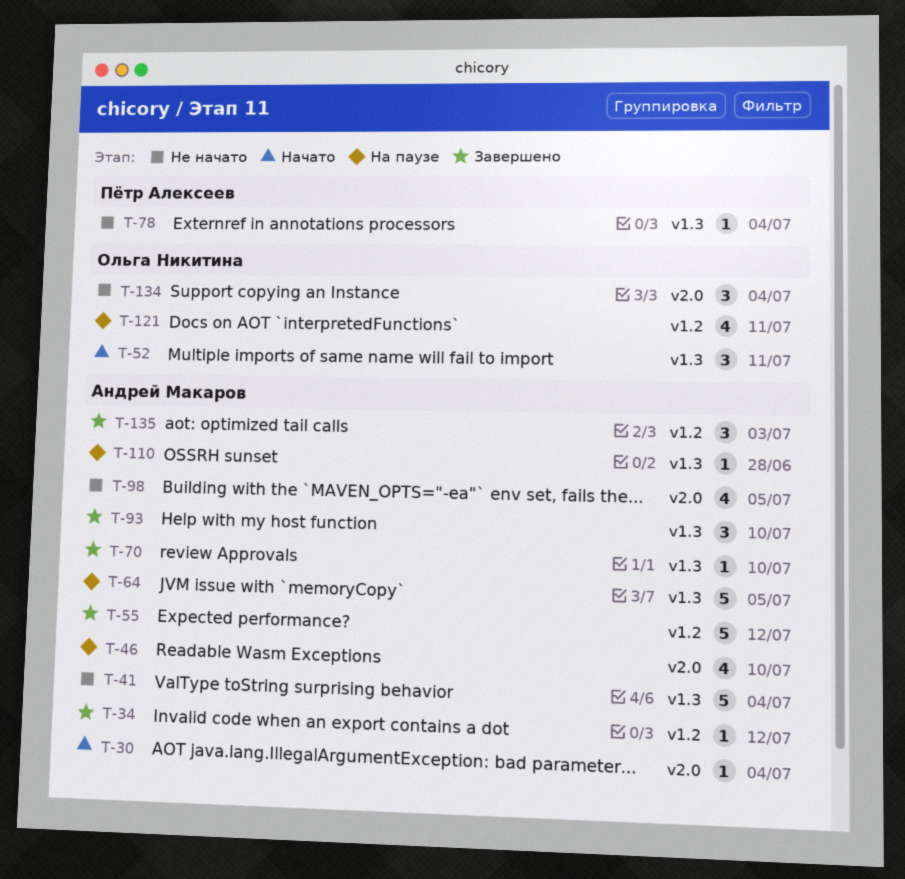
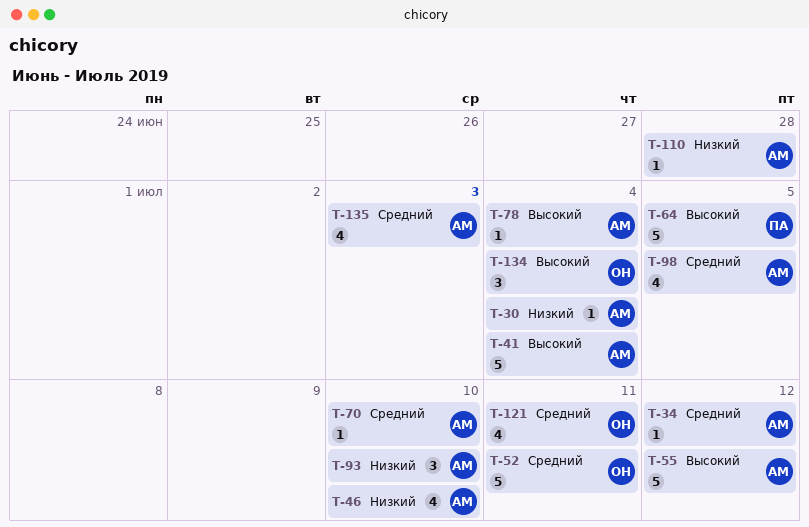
T-52, estimate: 3 -> 5
T-64, owner: Андрей Макаров -> Пётр Алексеев
T-78, owner: Пётр Алексеев -> Андрей Макаров
T-135, estimate: 3 -> 4

